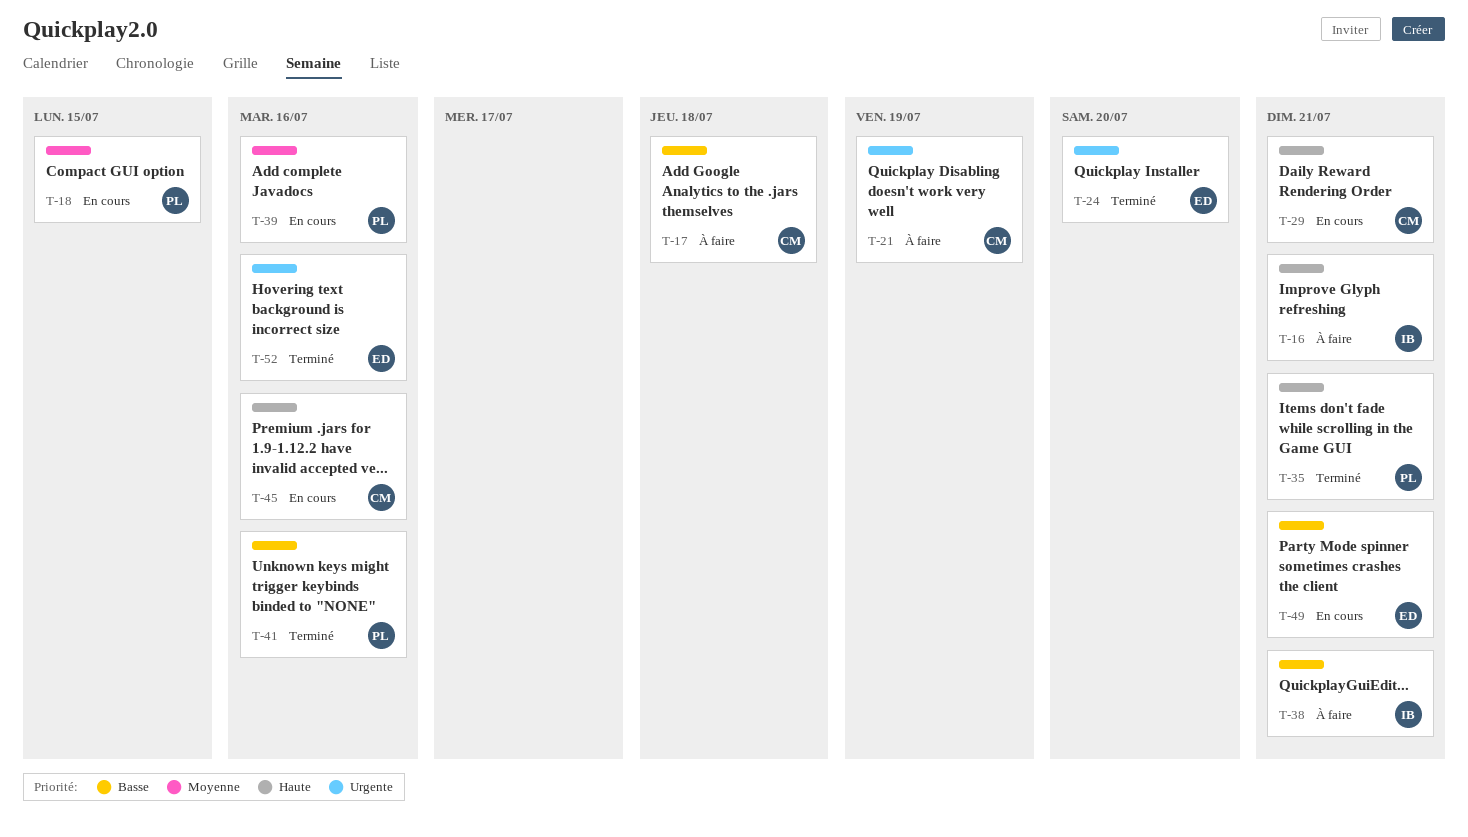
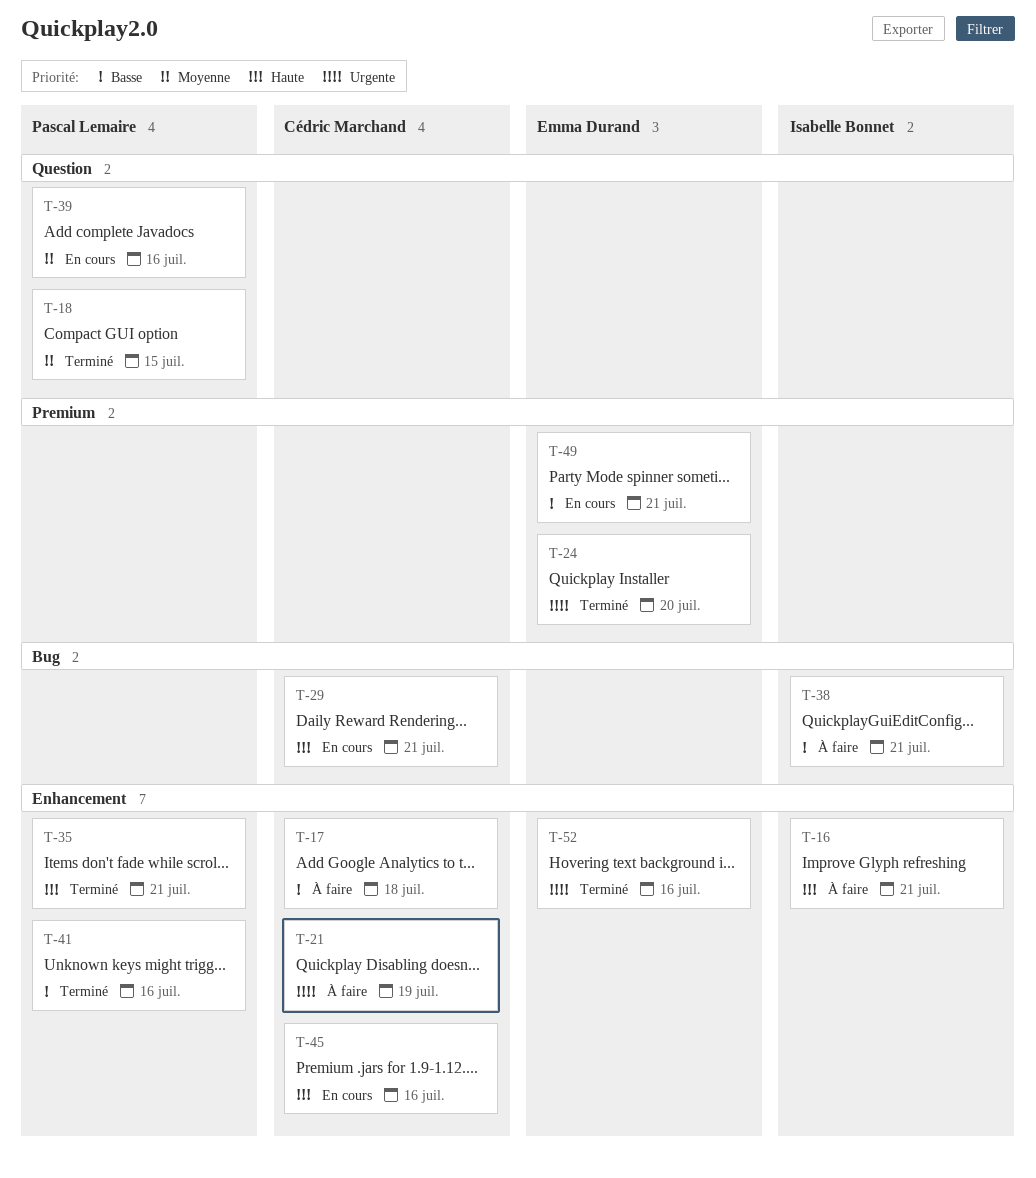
T-18, status: En cours -> Terminé

